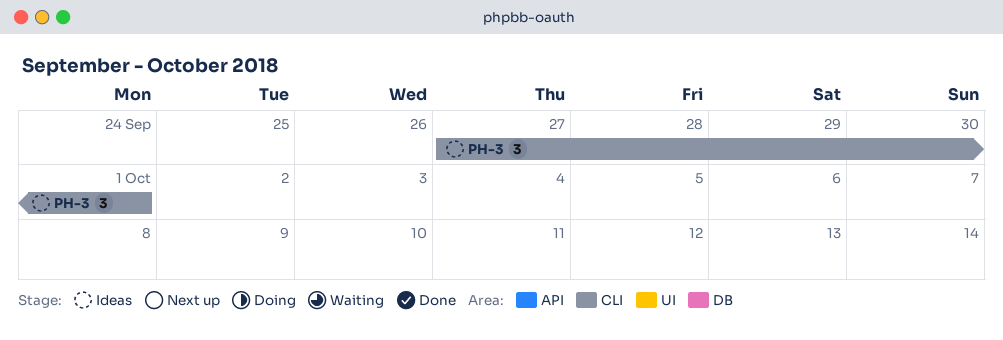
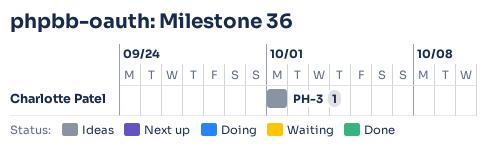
PH-3, estimate: 3 -> 1
PH-3, start: Sep 27 -> Oct 1

